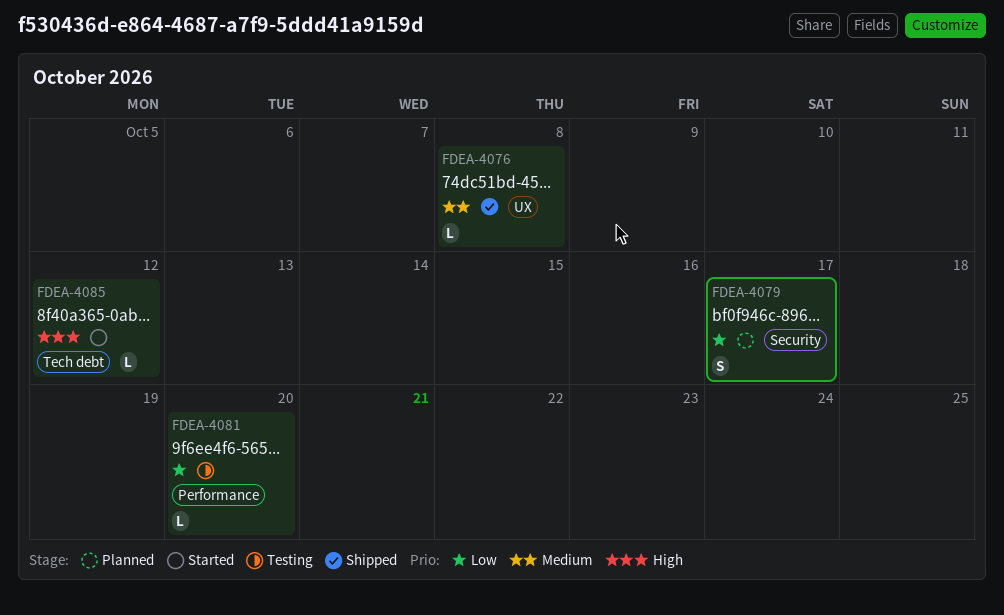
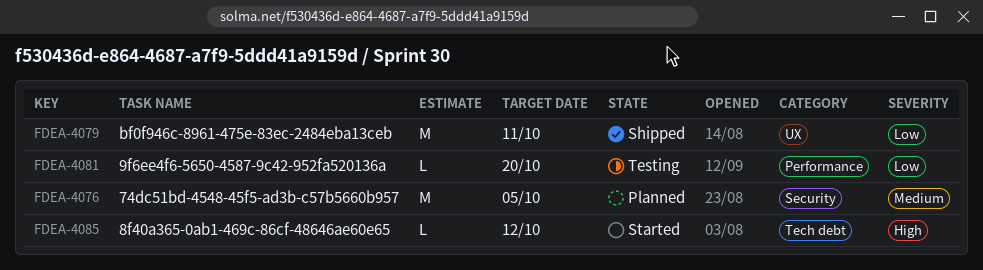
FDEA-4076, status: Shipped -> Planned
FDEA-4076, label: UX -> Security
FDEA-4076, estimate: L -> M
FDEA-4076, due: Oct 8 -> Oct 5
FDEA-4079, status: Planned -> Shipped
FDEA-4079, label: Security -> UX
FDEA-4079, estimate: S -> M
FDEA-4079, due: Oct 17 -> Oct 11

